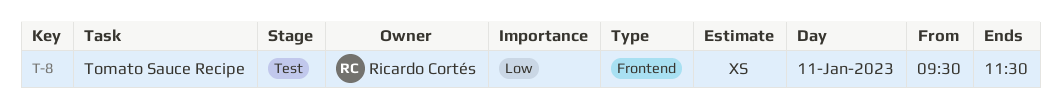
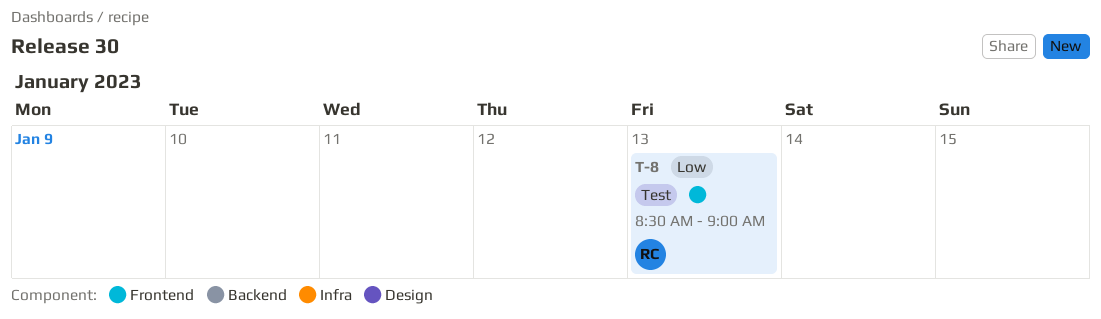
T-8, day: Jan 11 -> Jan 13
T-8, begins: 09:30 -> 08:30
T-8, ends: 11:30 -> 09:00

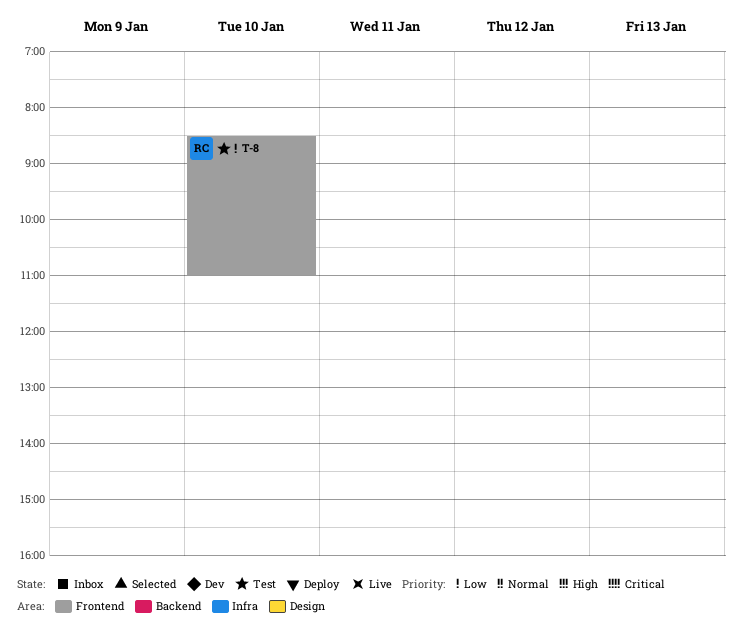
T-8, day: Jan 13 -> Jan 10
T-8, ends: 09:00 -> 11:00

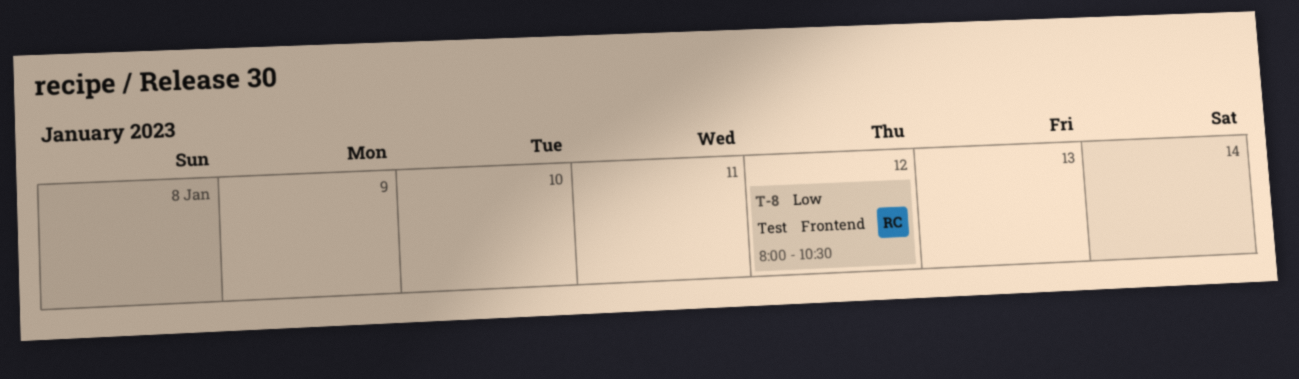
T-8, day: Jan 10 -> Jan 12
T-8, begins: 08:30 -> 08:00
T-8, ends: 11:00 -> 10:30

